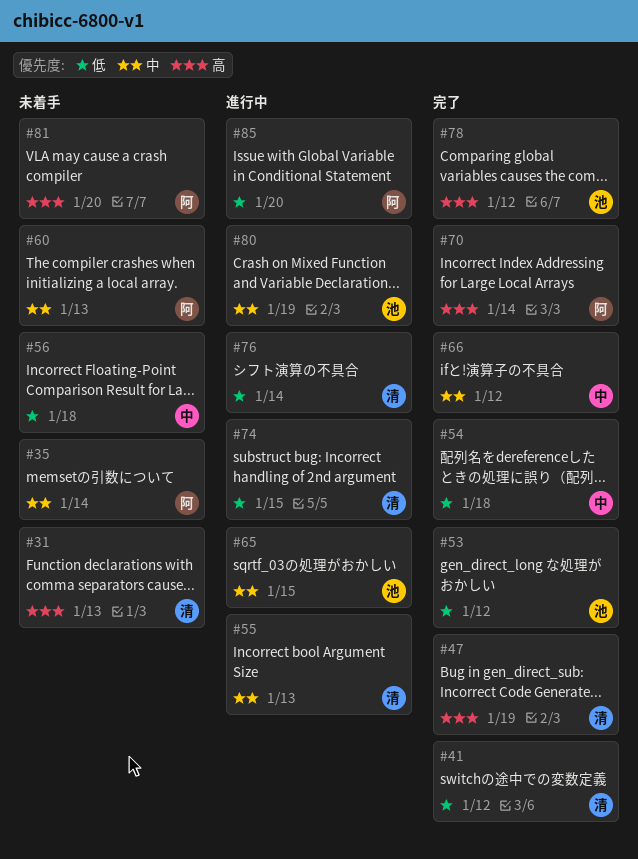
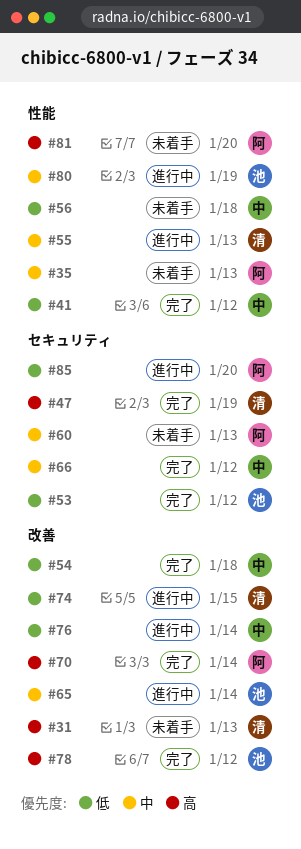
#35, due: Jan 14 -> Jan 13
#41, owner: 清 -> 中
#65, due: Jan 15 -> Jan 14
#76, owner: 清 -> 中

